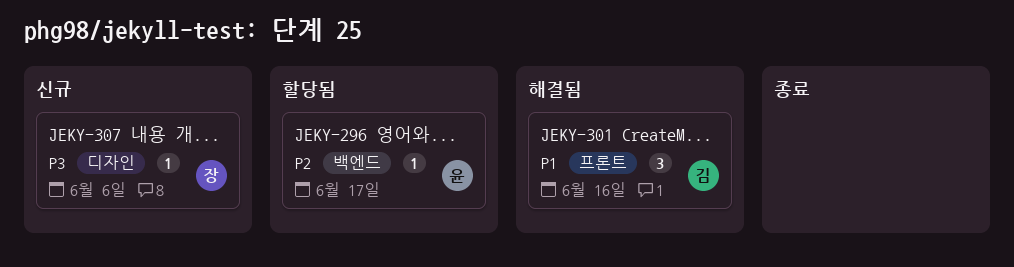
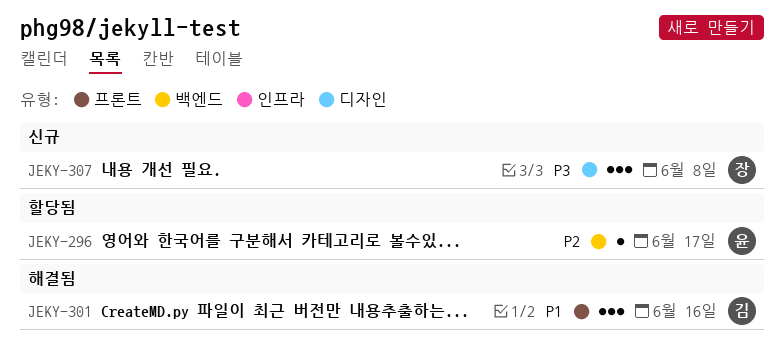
JEKY-307, estimate: 1 -> 3
JEKY-307, due: Jun 6 -> Jun 8

